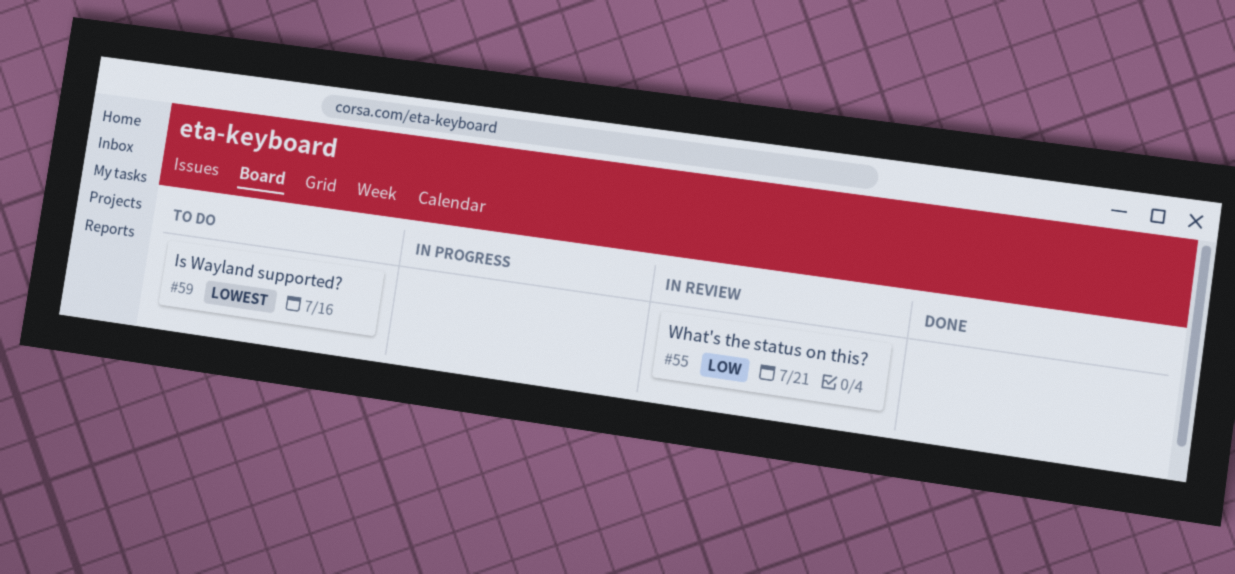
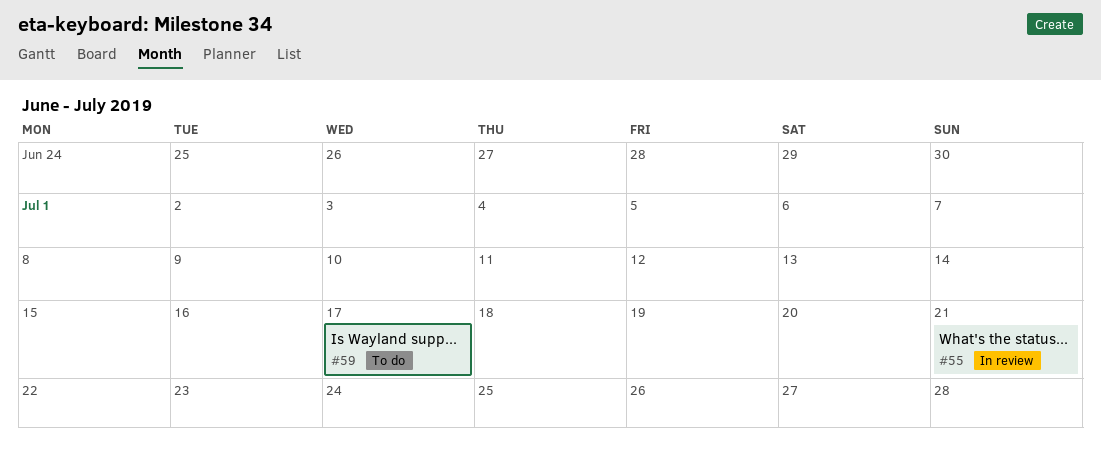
#59, due: Jul 16 -> Jul 17

